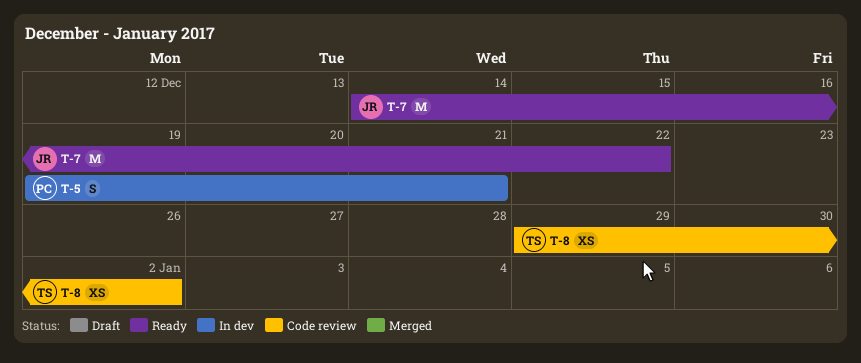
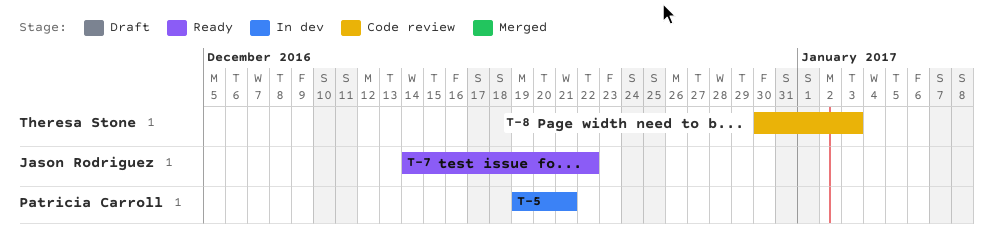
T-8, start: Dec 29 -> Dec 30
T-8, due: Jan 2 -> Jan 3

